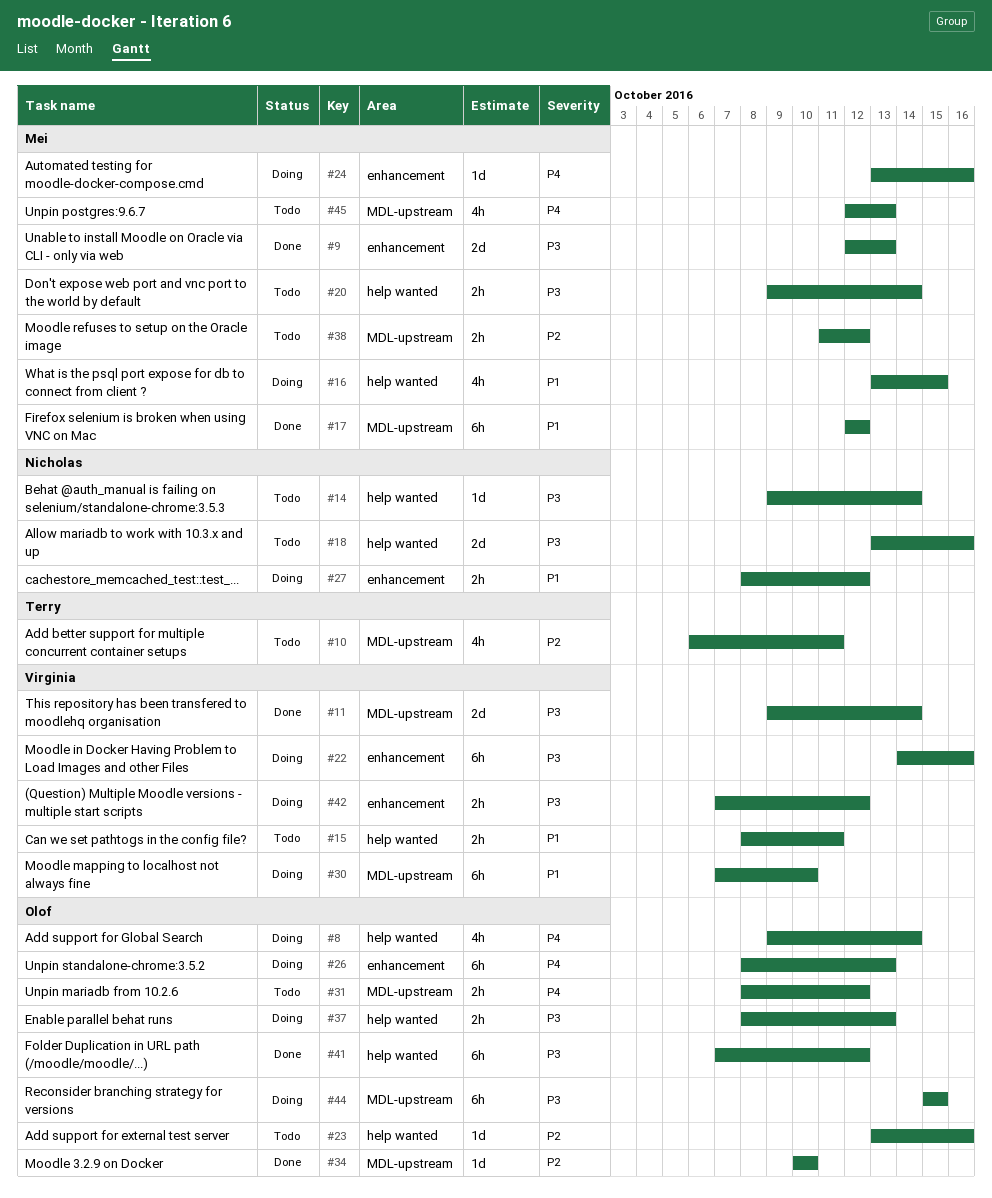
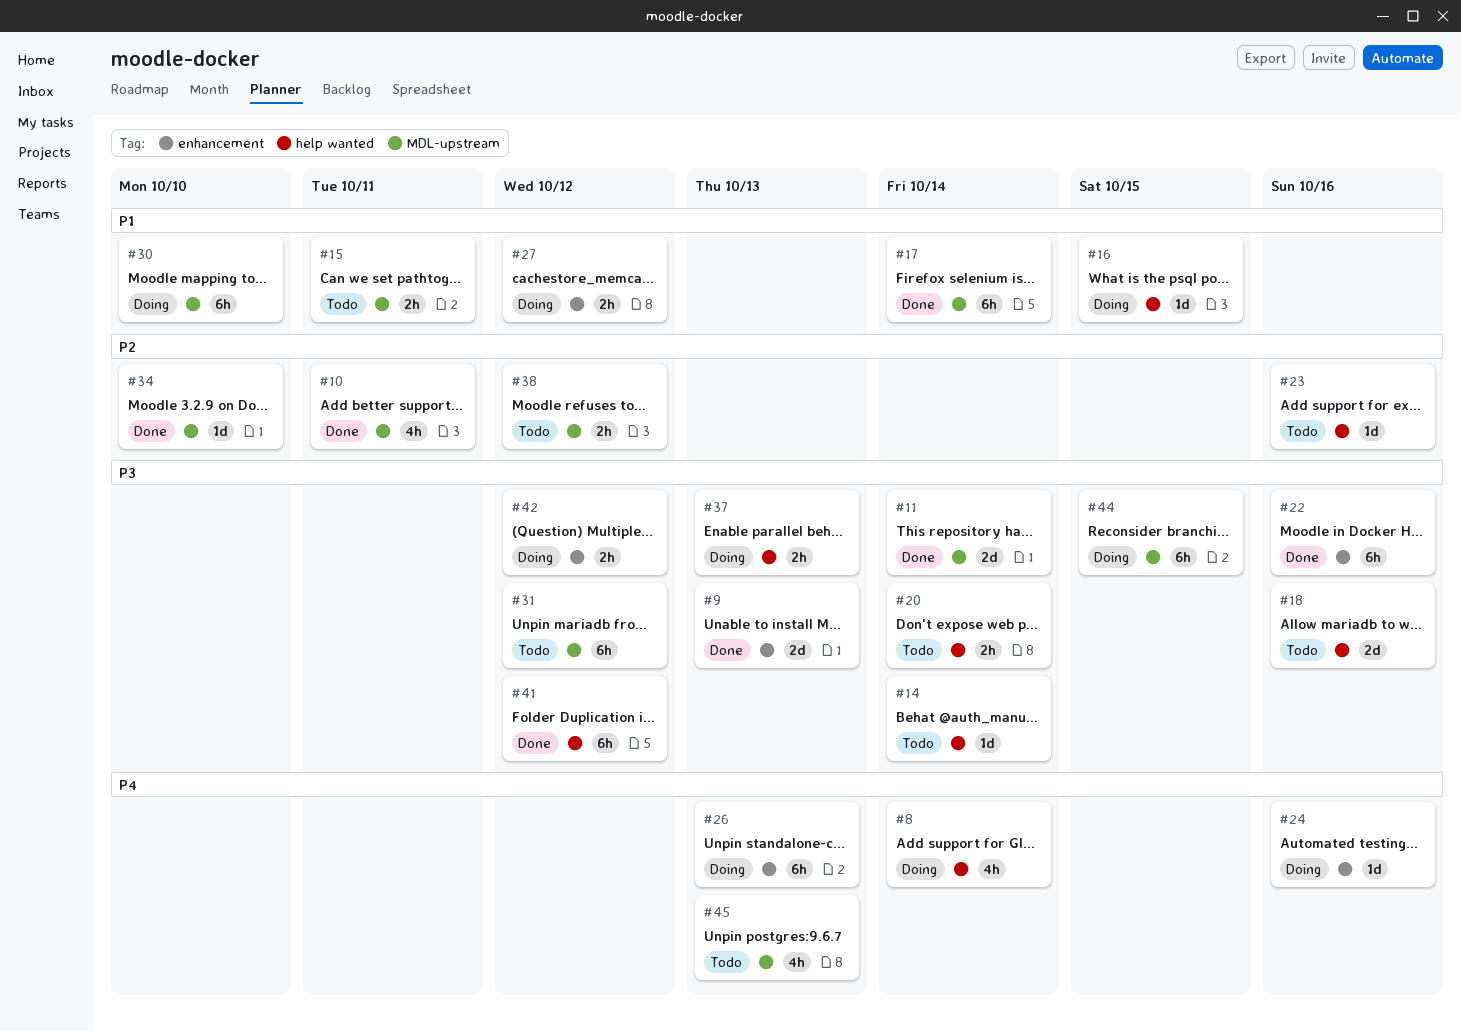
#10, status: Todo -> Done
#15, label: help wanted -> MDL-upstream
#16, estimate: 4h -> 1d
#17, due: Oct 12 -> Oct 14
#22, status: Doing -> Done
#31, priority: P4 -> P3
#31, estimate: 2h -> 6h

